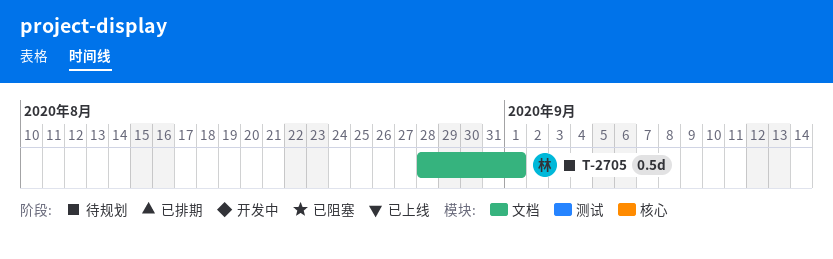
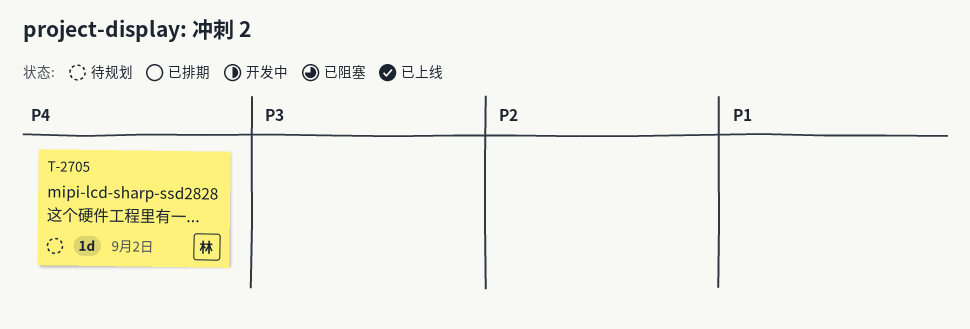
T-2705, estimate: 0.5d -> 1d
T-2705, due: Sep 1 -> Sep 2

